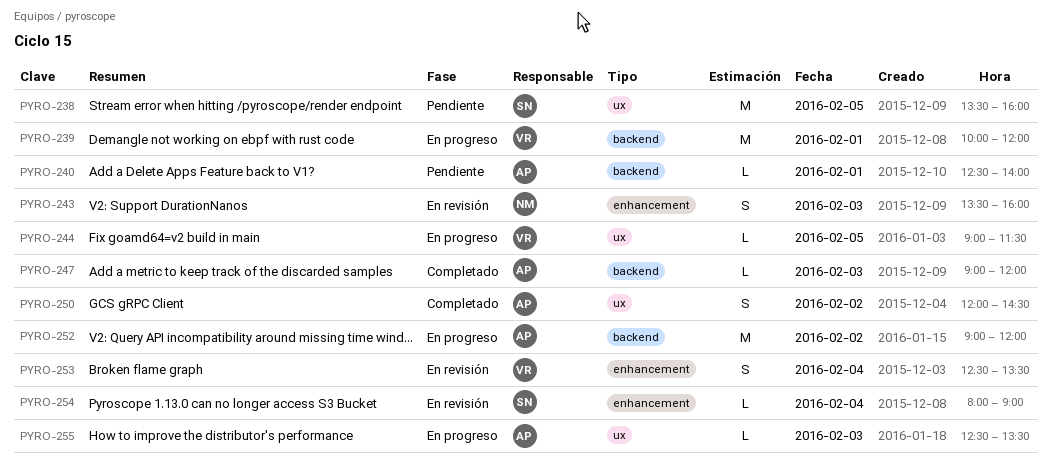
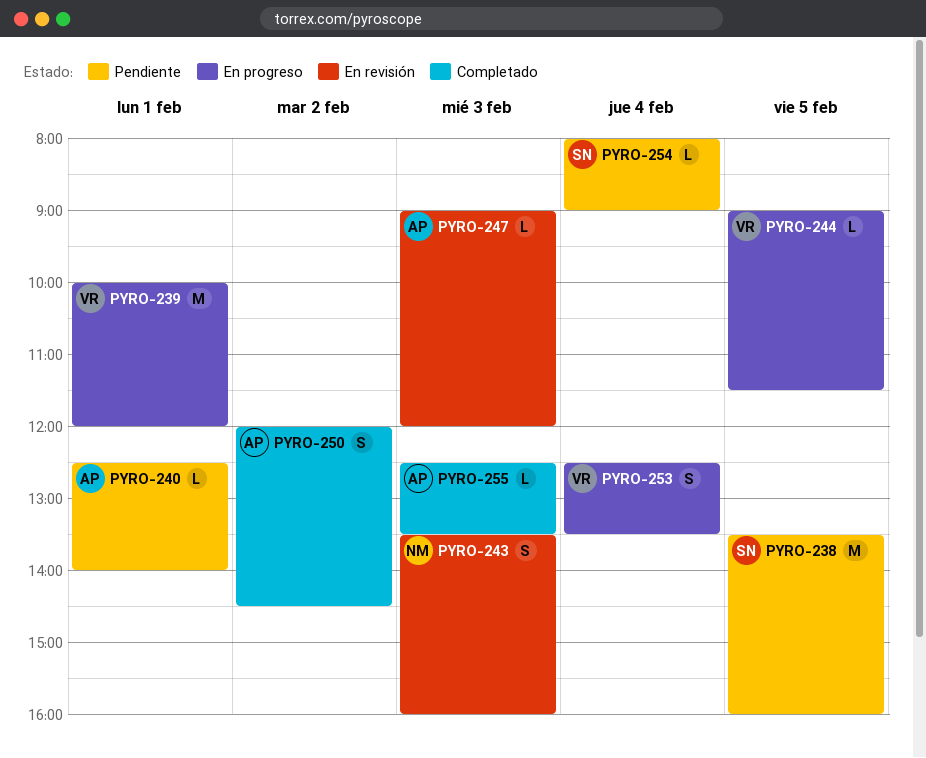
PYRO-247, status: Completado -> En revisión
PYRO-252: present -> none
PYRO-253, status: En revisión -> En progreso
PYRO-254, status: En revisión -> Pendiente
PYRO-255, status: En progreso -> Completado

